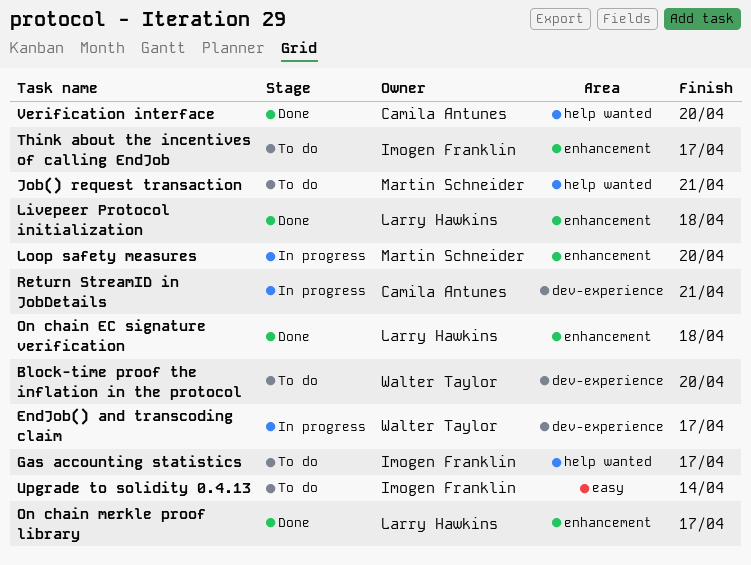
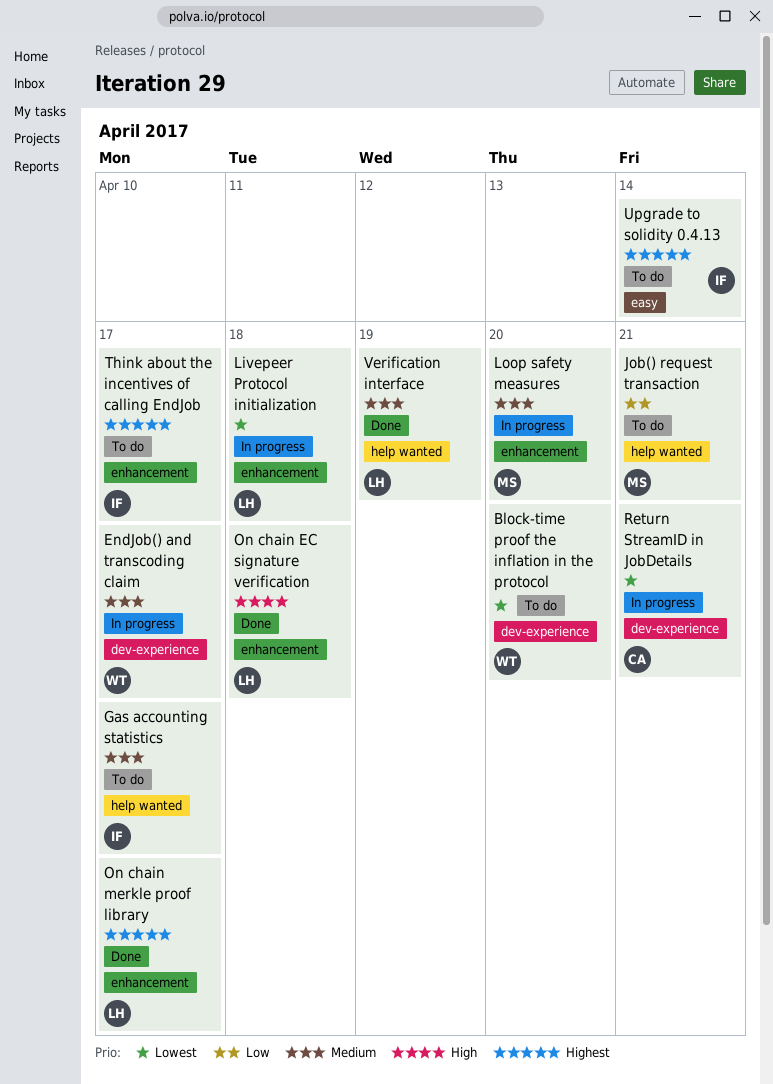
Livepeer Protocol initialization, status: Done -> In progress
Verification interface, owner: Camila Antunes -> Larry Hawkins
Verification interface, due: Apr 20 -> Apr 19

